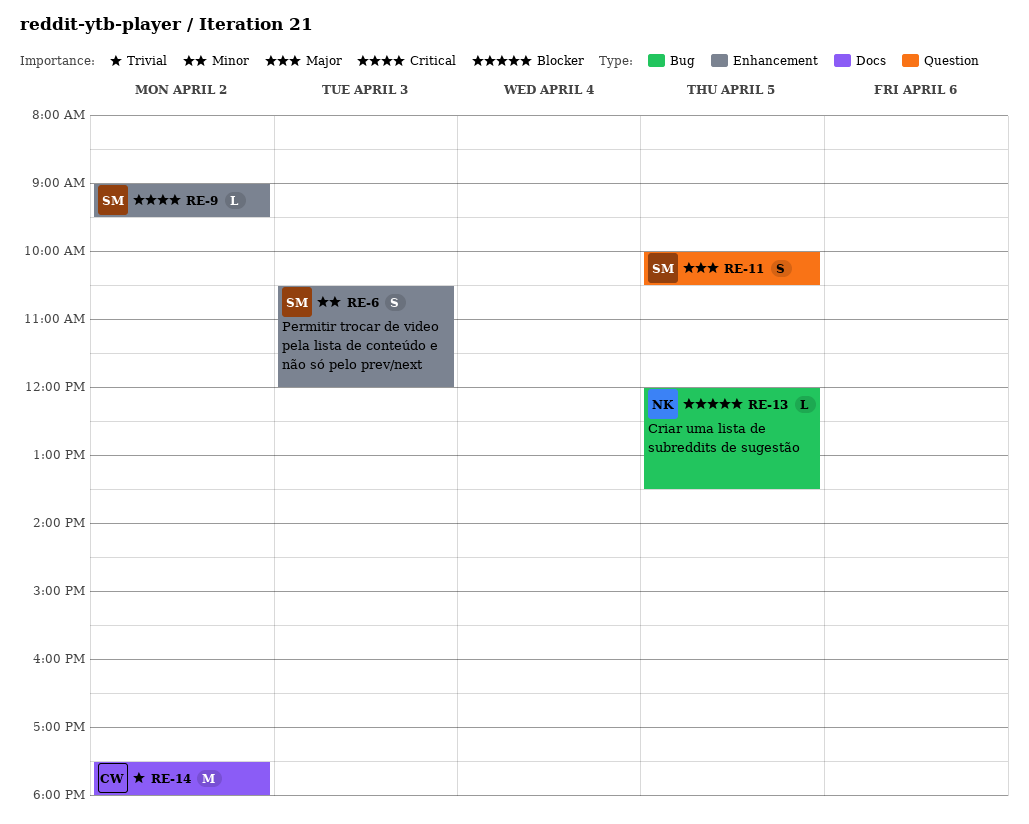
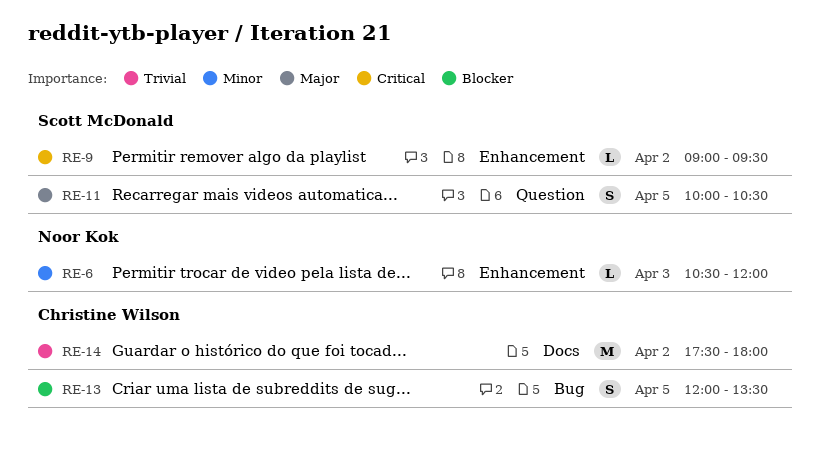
RE-6, owner: Scott McDonald -> Noor Kok
RE-6, estimate: S -> L
RE-13, owner: Noor Kok -> Christine Wilson
RE-13, estimate: L -> S

